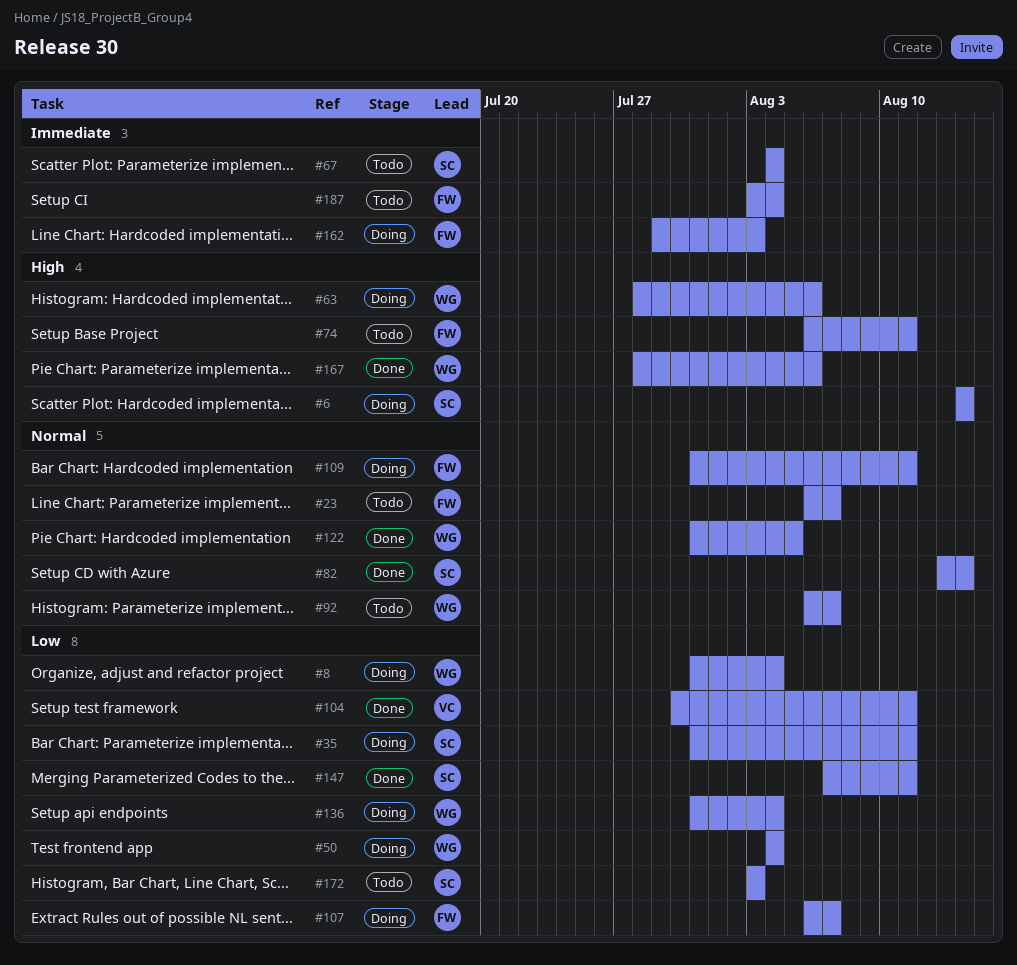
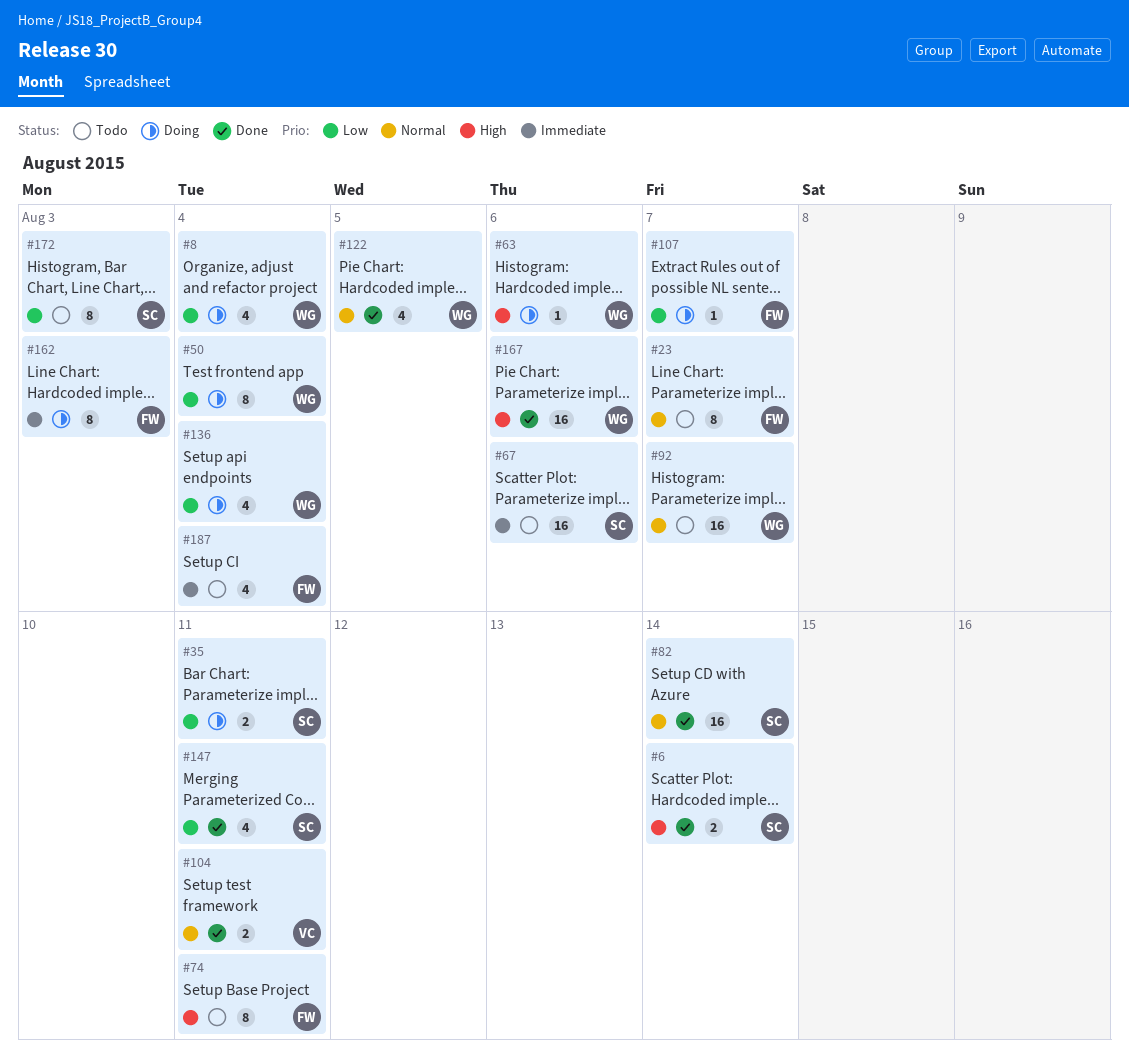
#6, status: Doing -> Done
#67, due: Aug 4 -> Aug 6
#104, priority: Low -> Normal
#109: present -> none

